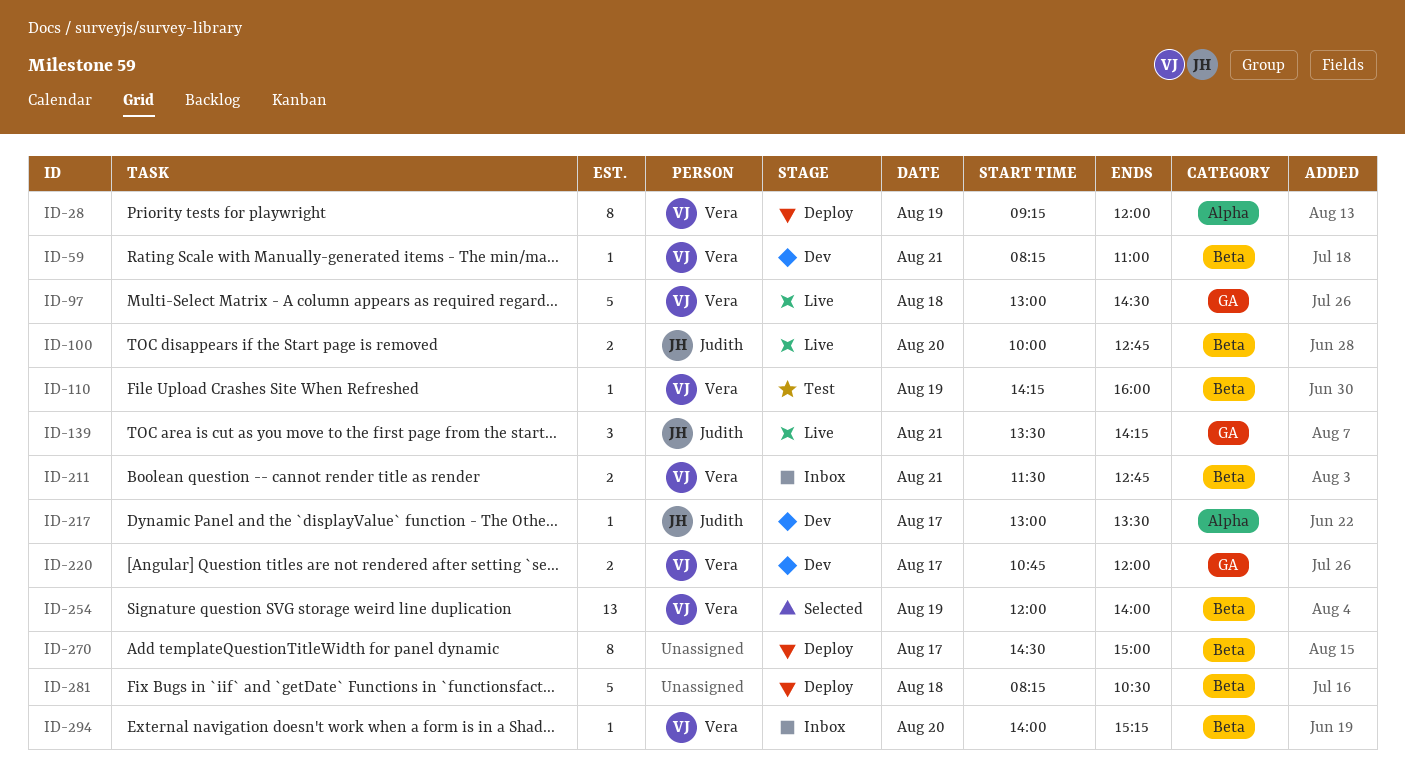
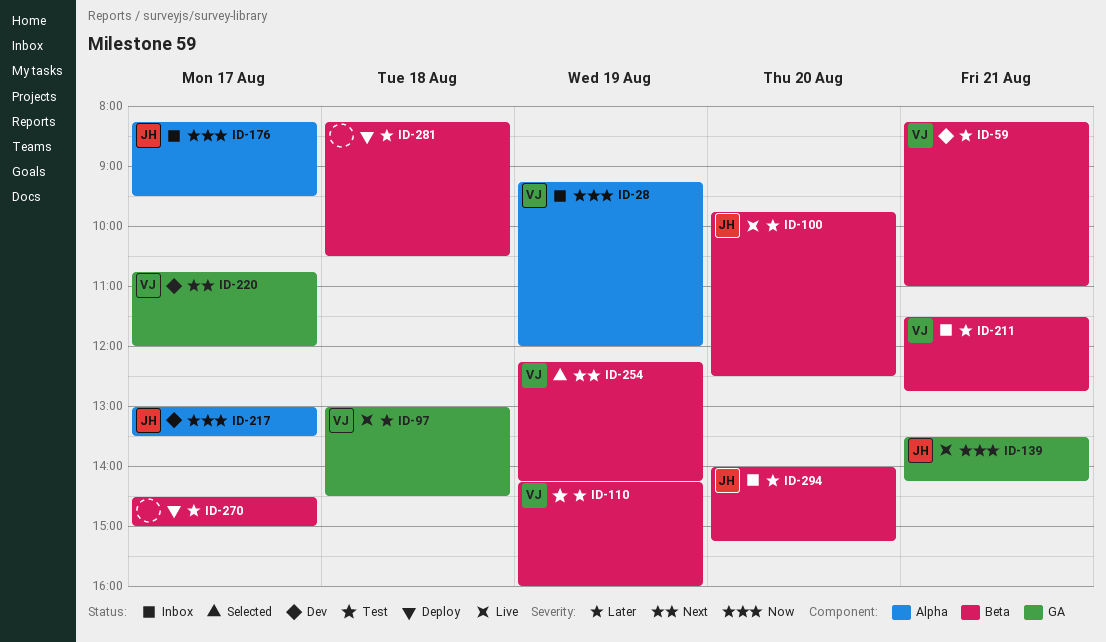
ID-28, status: Deploy -> Inbox
ID-100, begins: 10:00 -> 09:45
ID-100, ends: 12:45 -> 12:30
ID-176: none -> present
ID-254, begins: 12:00 -> 12:15
ID-254, ends: 14:00 -> 14:15
ID-294, owner: Vera -> Judith

